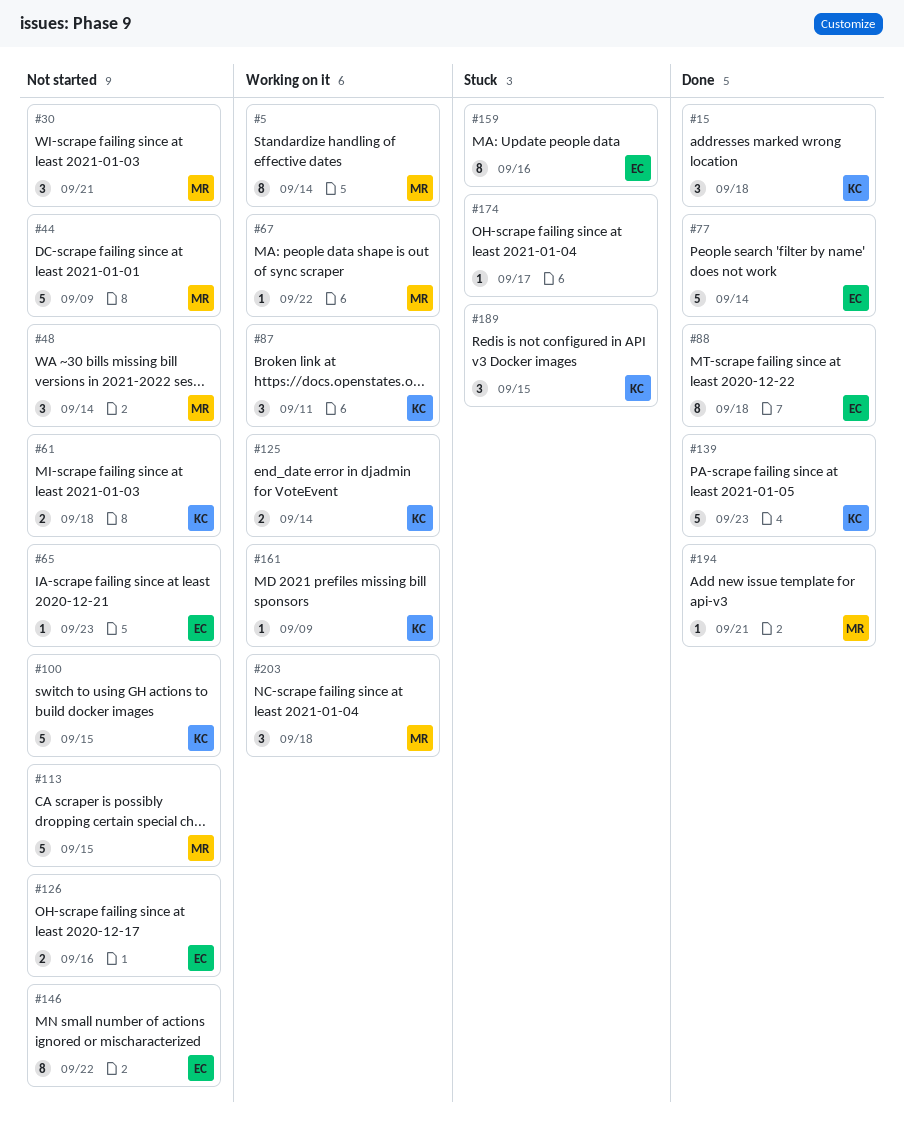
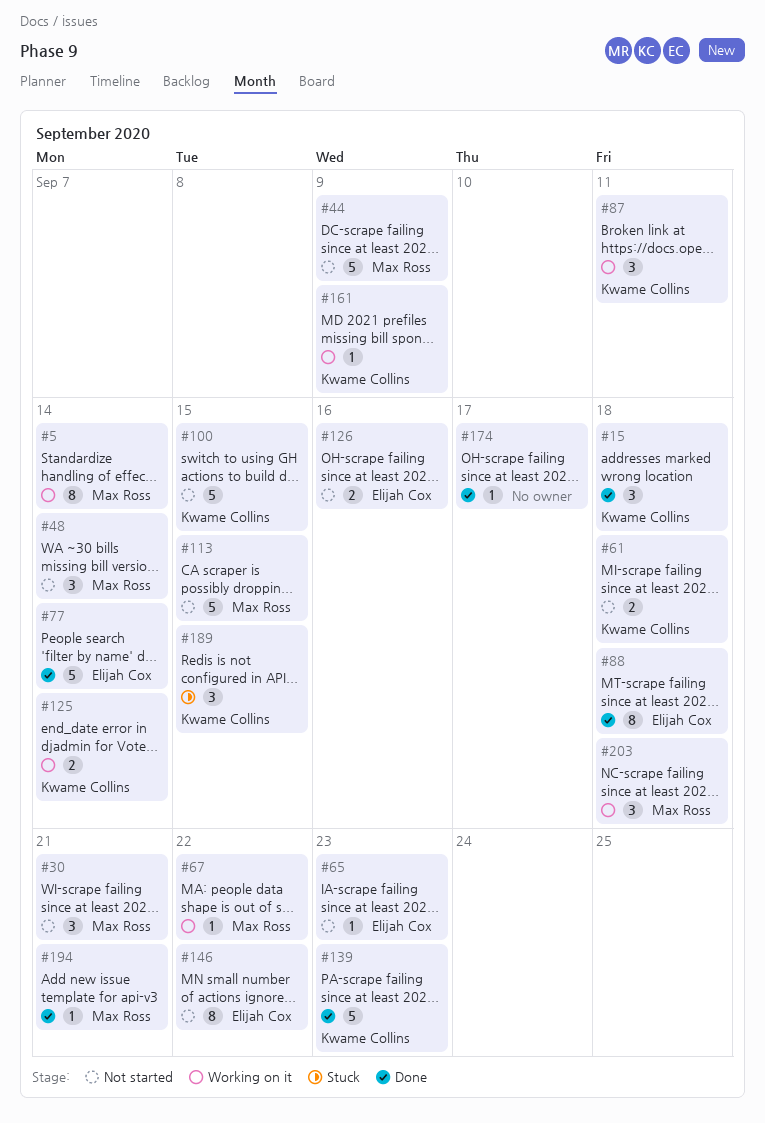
#159: present -> none
#174, status: Stuck -> Done

